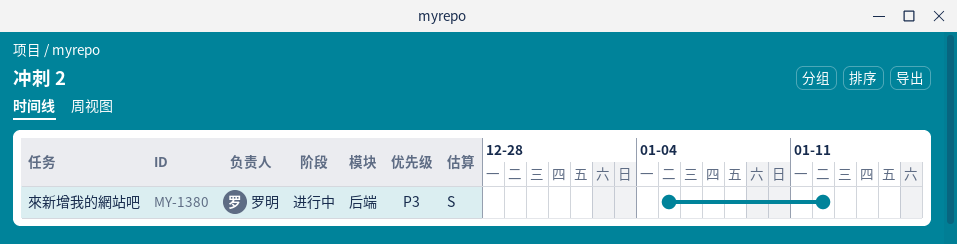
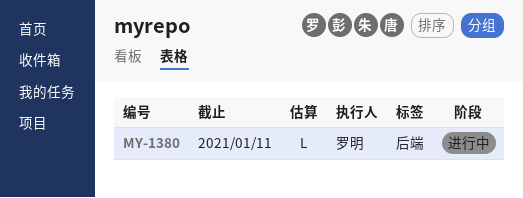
MY-1380, estimate: S -> L
MY-1380, due: Jan 12 -> Jan 11

